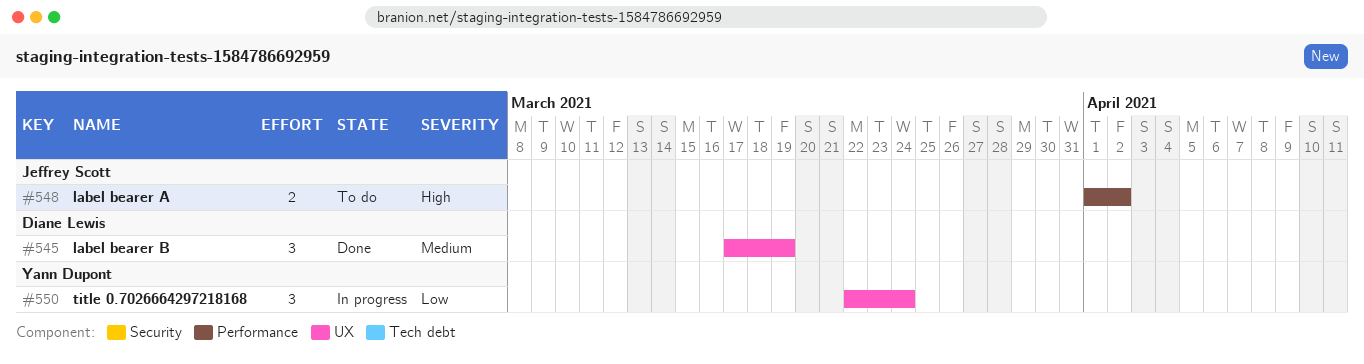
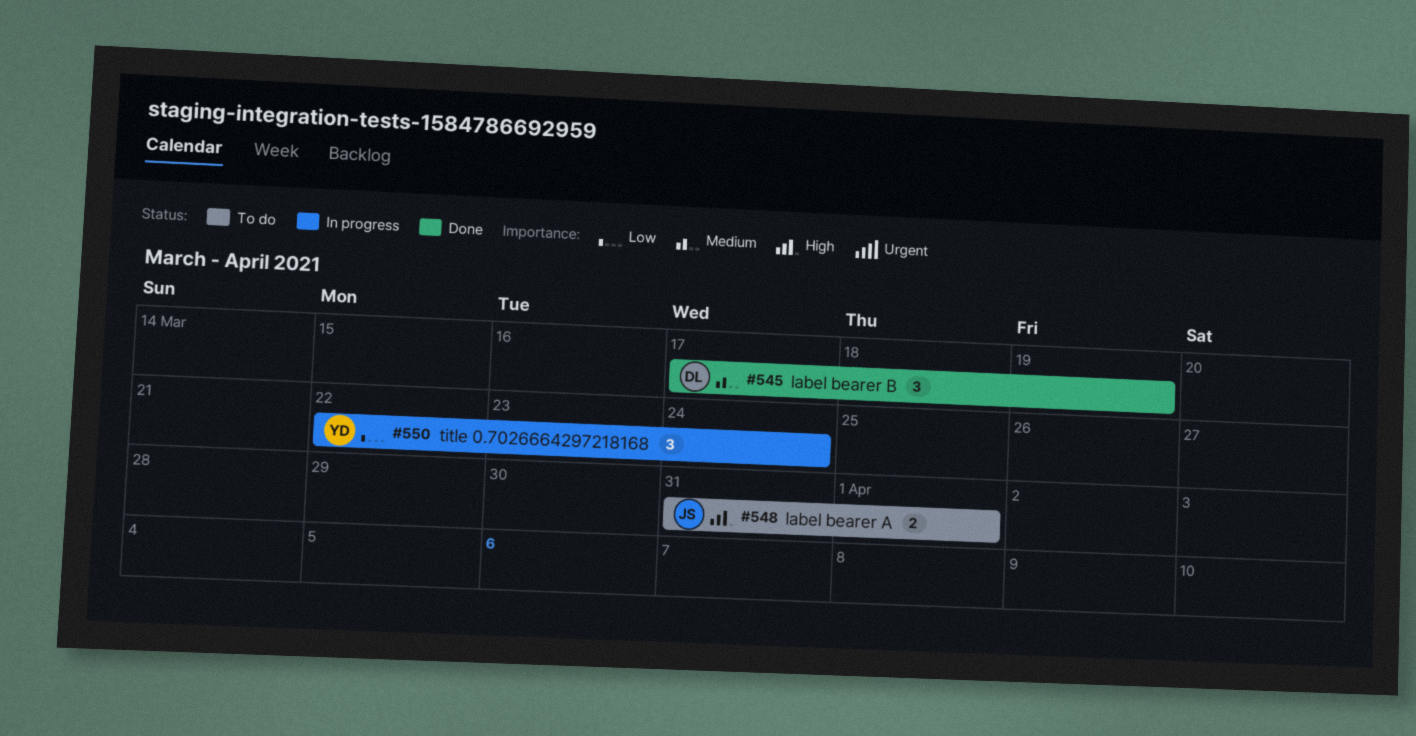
#548, start: Apr 1 -> Mar 31
#548, due: Apr 2 -> Apr 1

